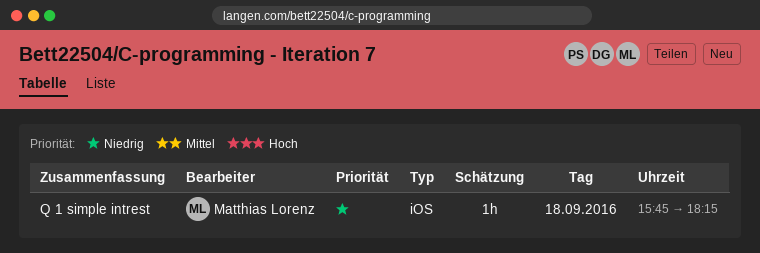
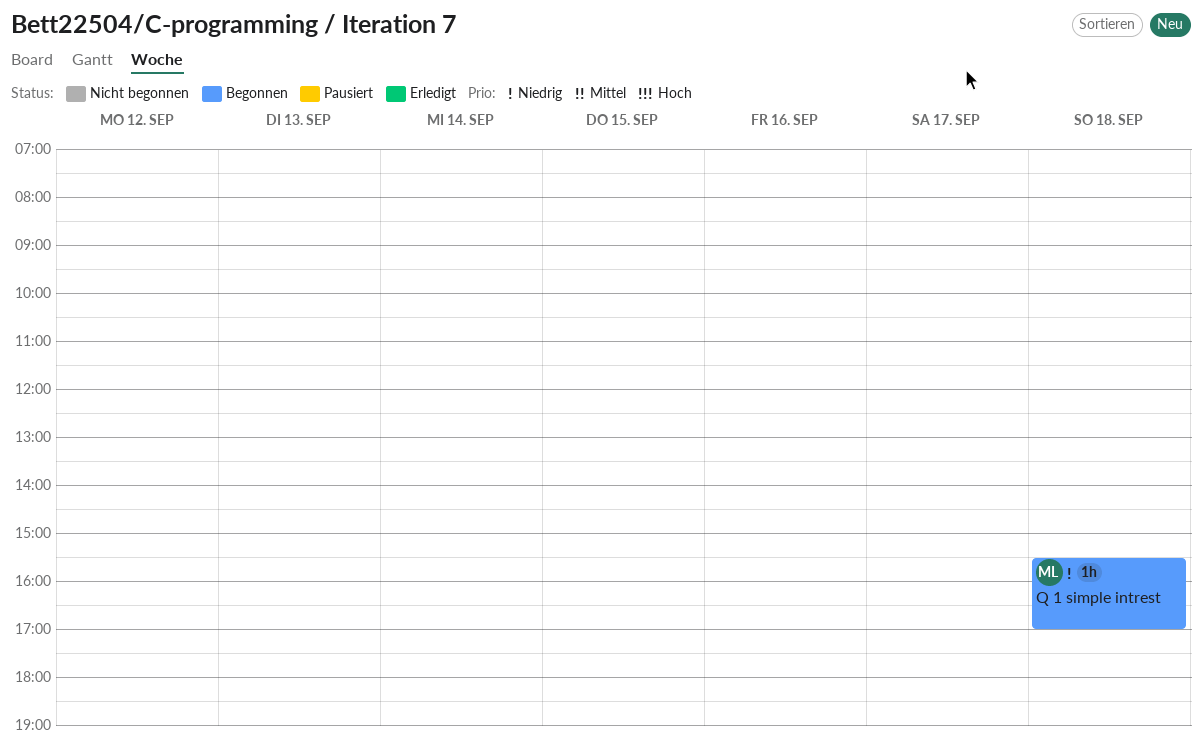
Q 1 simple intrest, begins: 15:45 -> 15:30
Q 1 simple intrest, ends: 18:15 -> 17:00

